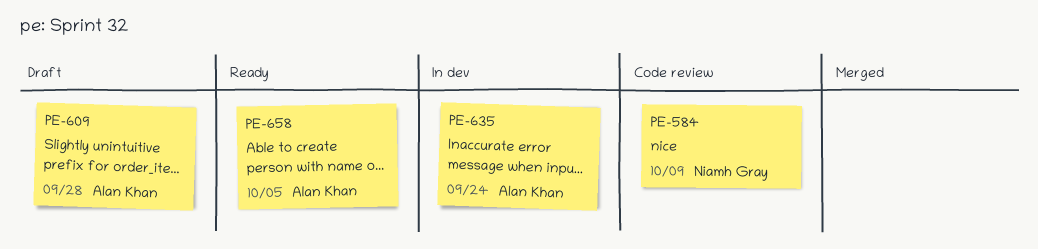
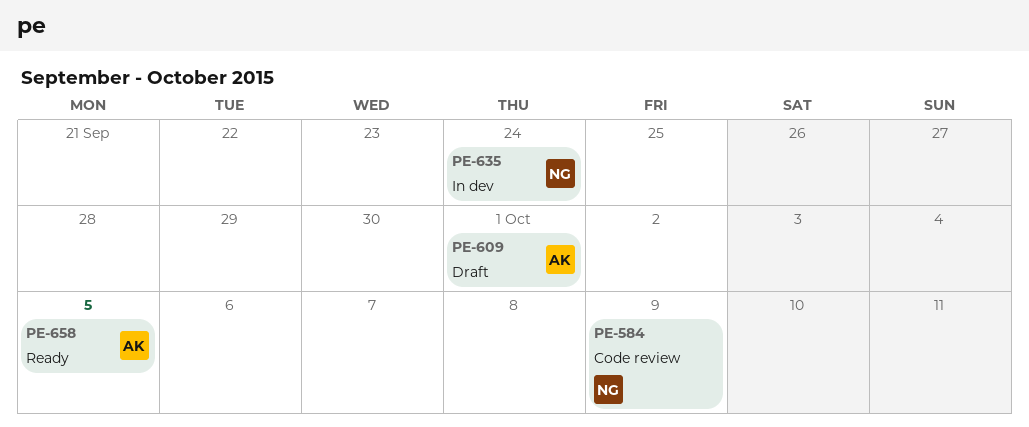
PE-609, due: Sep 28 -> Oct 1
PE-635, owner: Alan Khan -> Niamh Gray

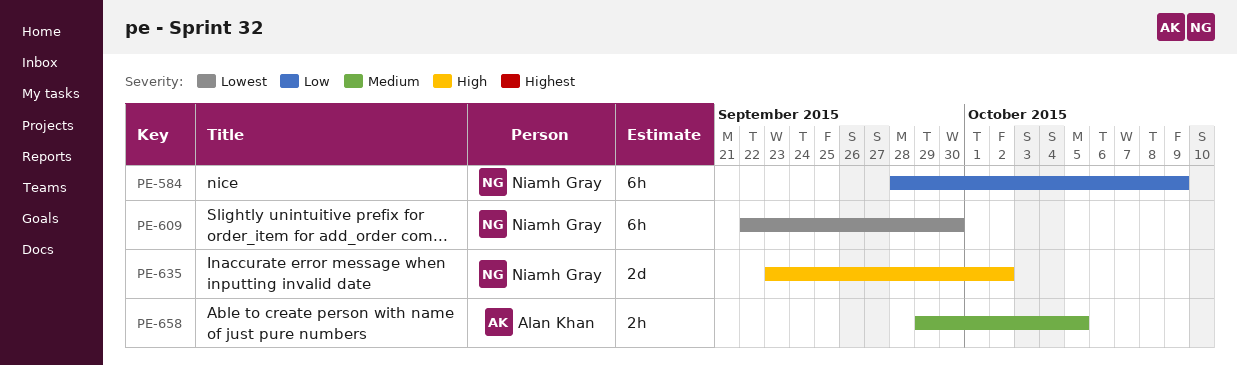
PE-609, owner: Alan Khan -> Niamh Gray
PE-609, due: Oct 1 -> Sep 30
PE-635, due: Sep 24 -> Oct 2

